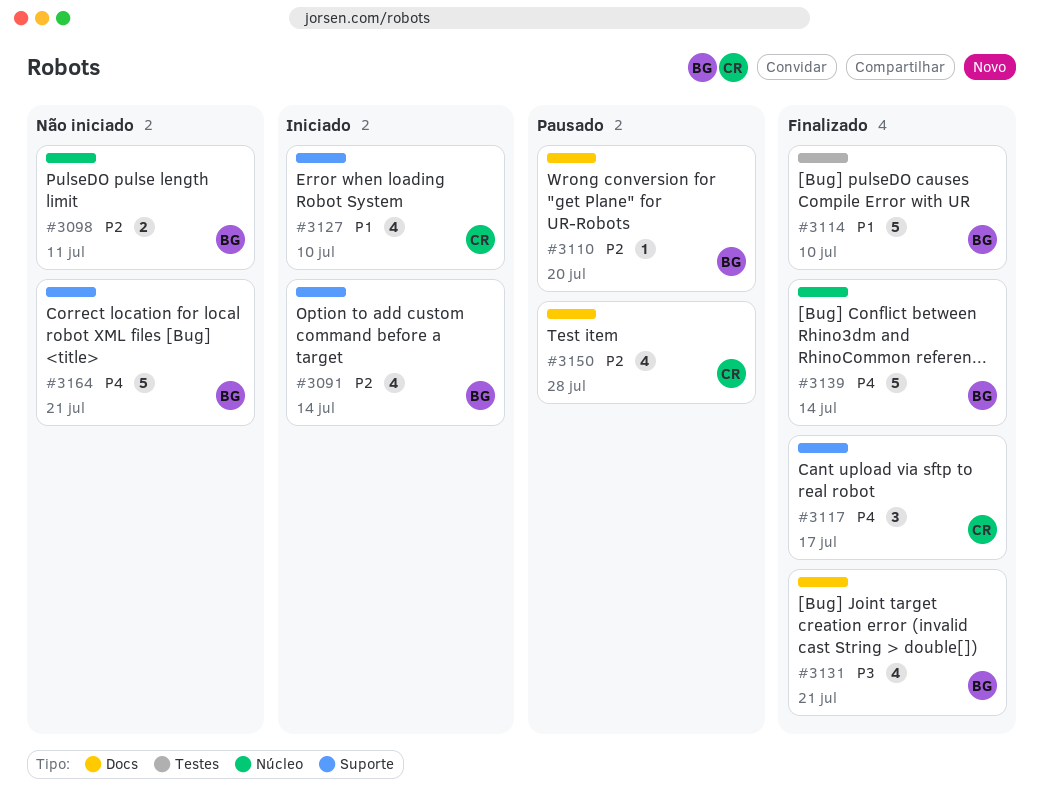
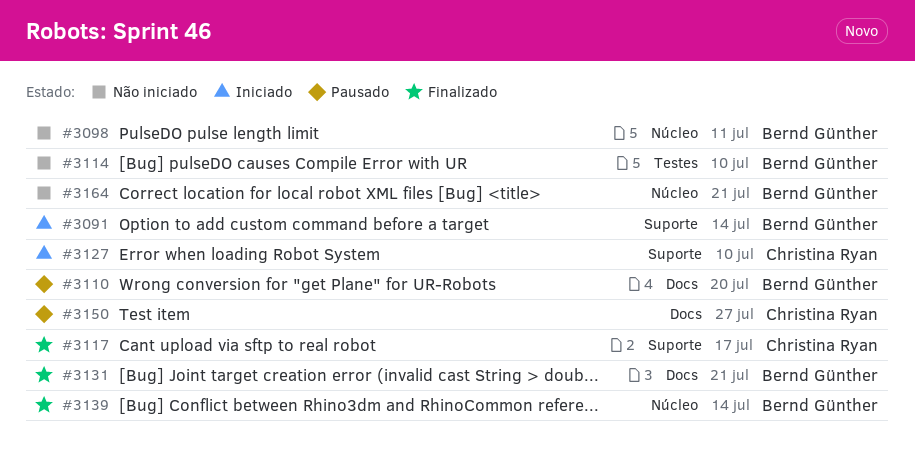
#3114, status: Finalizado -> Não iniciado
#3150, due: Jul 28 -> Jul 27
#3164, label: Suporte -> Núcleo

